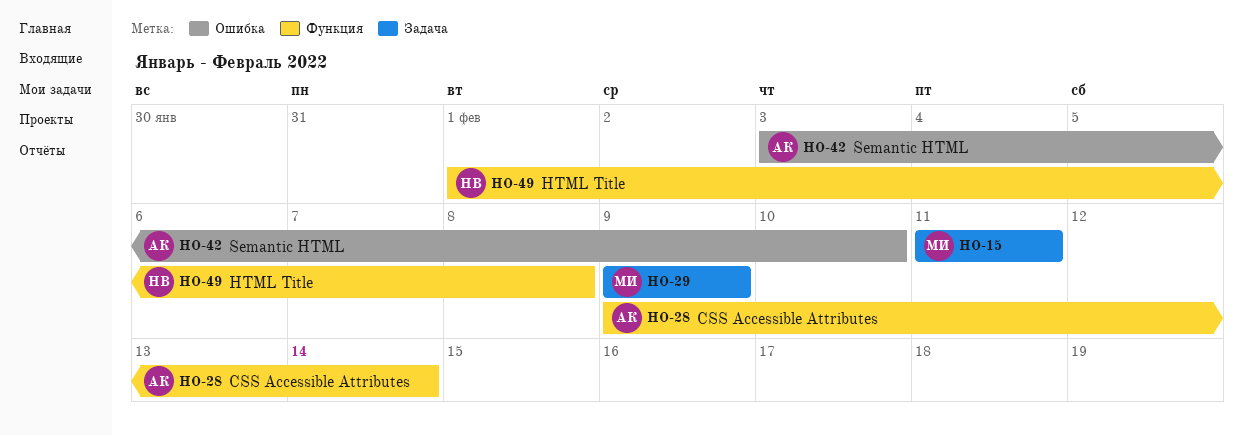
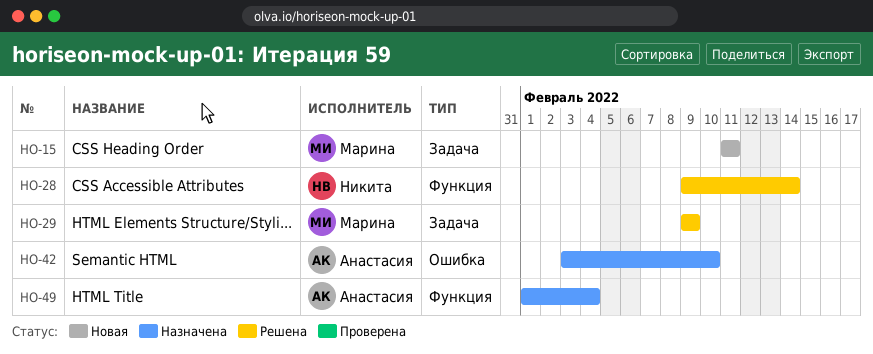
HO-28, owner: Анастасия -> Никита
HO-49, owner: Никита -> Анастасия
HO-49, due: Feb 8 -> Feb 4

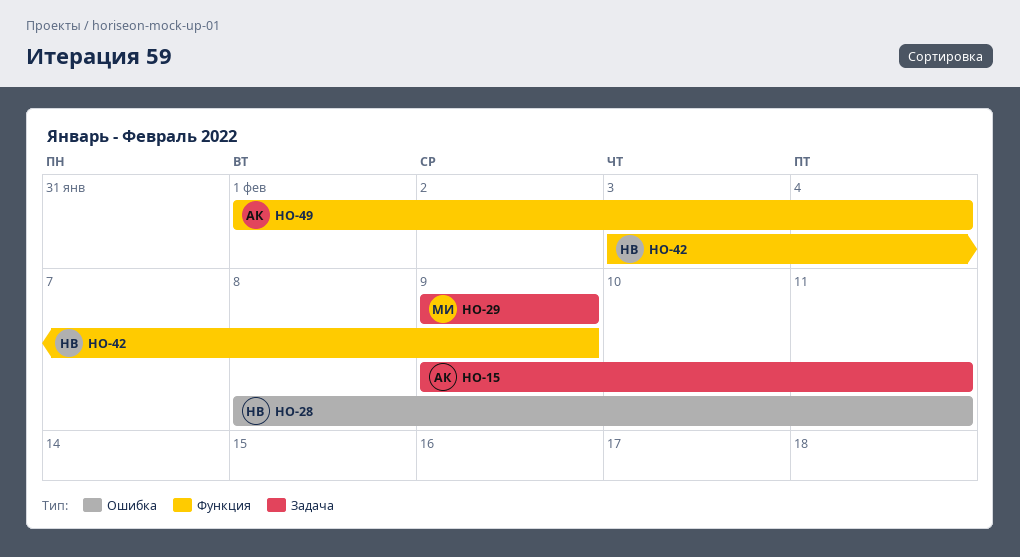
HO-15, owner: Марина -> Анастасия
HO-15, start: Feb 11 -> Feb 9
HO-28, label: Функция -> Ошибка
HO-28, start: Feb 9 -> Feb 8
HO-28, due: Feb 14 -> Feb 11
HO-42, owner: Анастасия -> Никита
HO-42, label: Ошибка -> Функция
HO-42, due: Feb 10 -> Feb 9

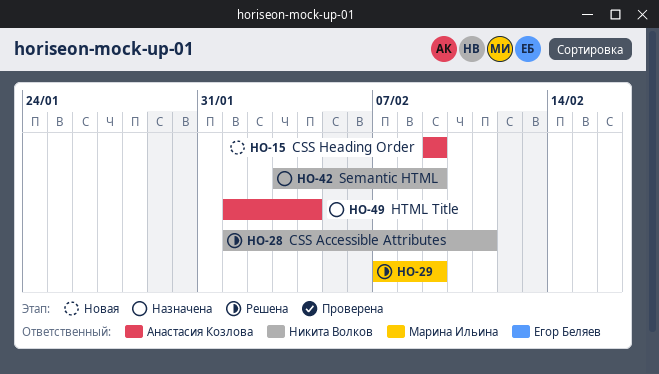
HO-15, due: Feb 11 -> Feb 9
HO-28, start: Feb 8 -> Feb 1
HO-29, start: Feb 9 -> Feb 7

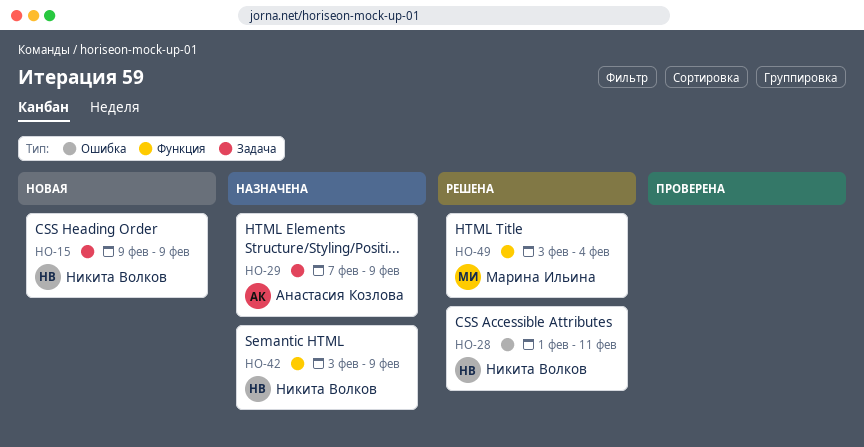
HO-15, owner: Анастасия Козлова -> Никита Волков
HO-29, status: Решена -> Назначена
HO-29, owner: Марина Ильина -> Анастасия Козлова
HO-49, status: Назначена -> Решена
HO-49, owner: Анастасия Козлова -> Марина Ильина
HO-49, start: Feb 1 -> Feb 3

